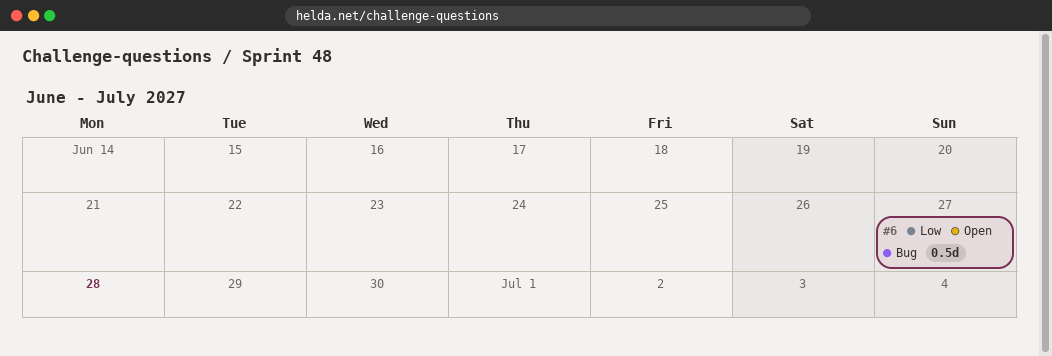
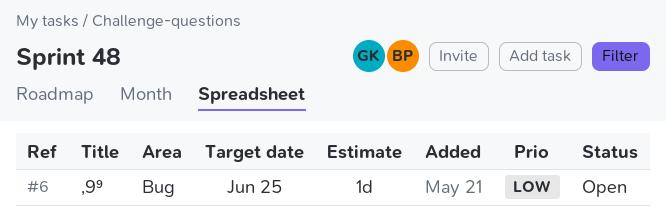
#6, estimate: 0.5d -> 1d
#6, due: Jun 27 -> Jun 25

